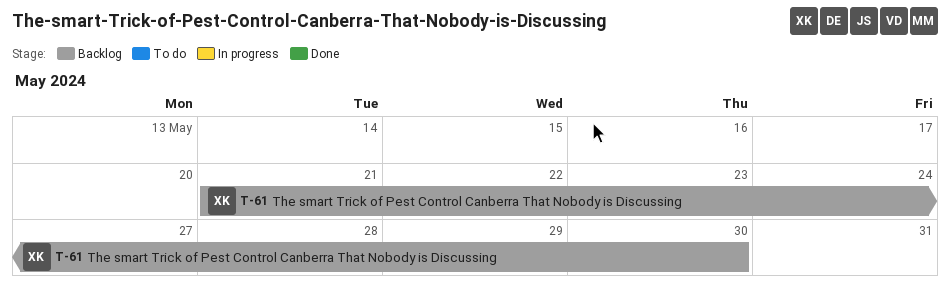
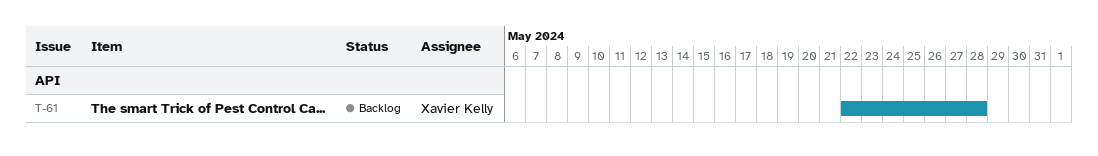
T-61, start: May 21 -> May 22
T-61, due: May 30 -> May 28

